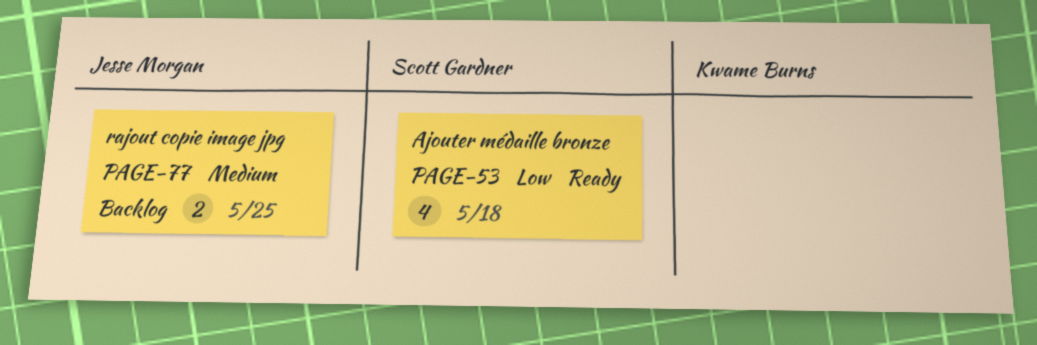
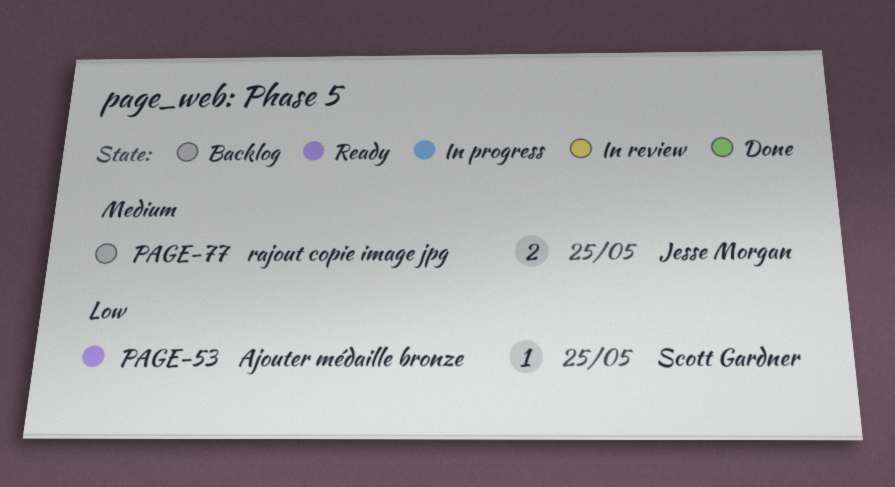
PAGE-53, estimate: 4 -> 1
PAGE-53, due: May 18 -> May 25

